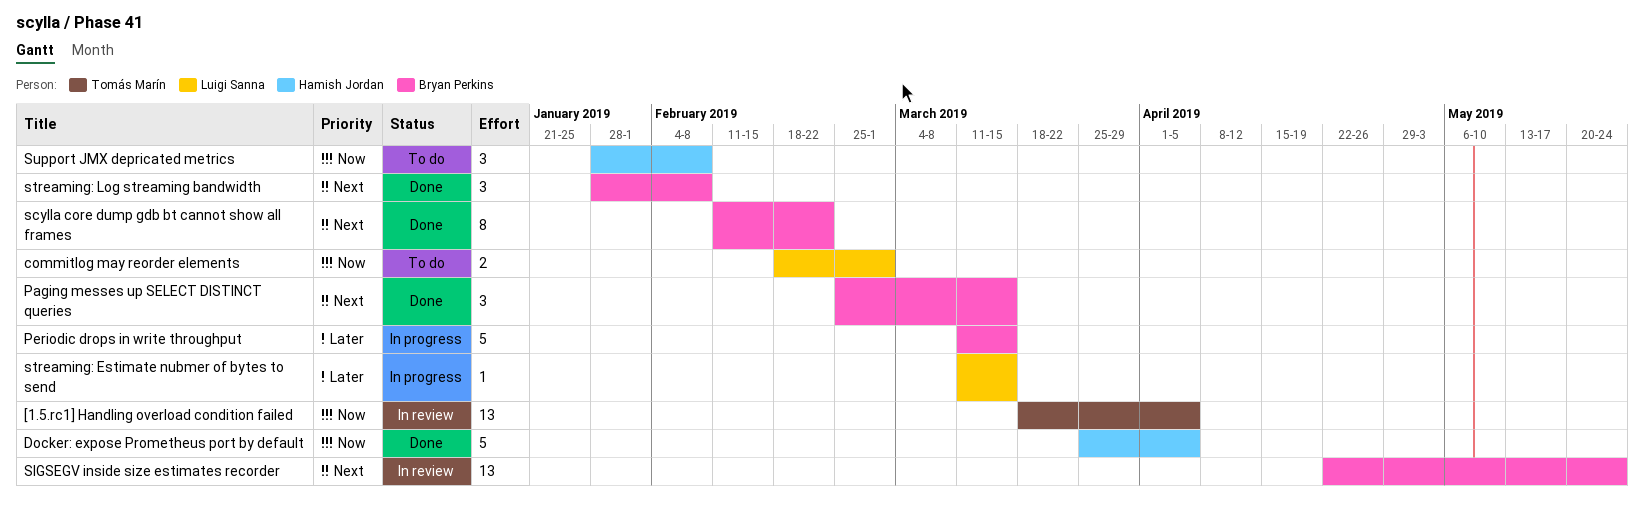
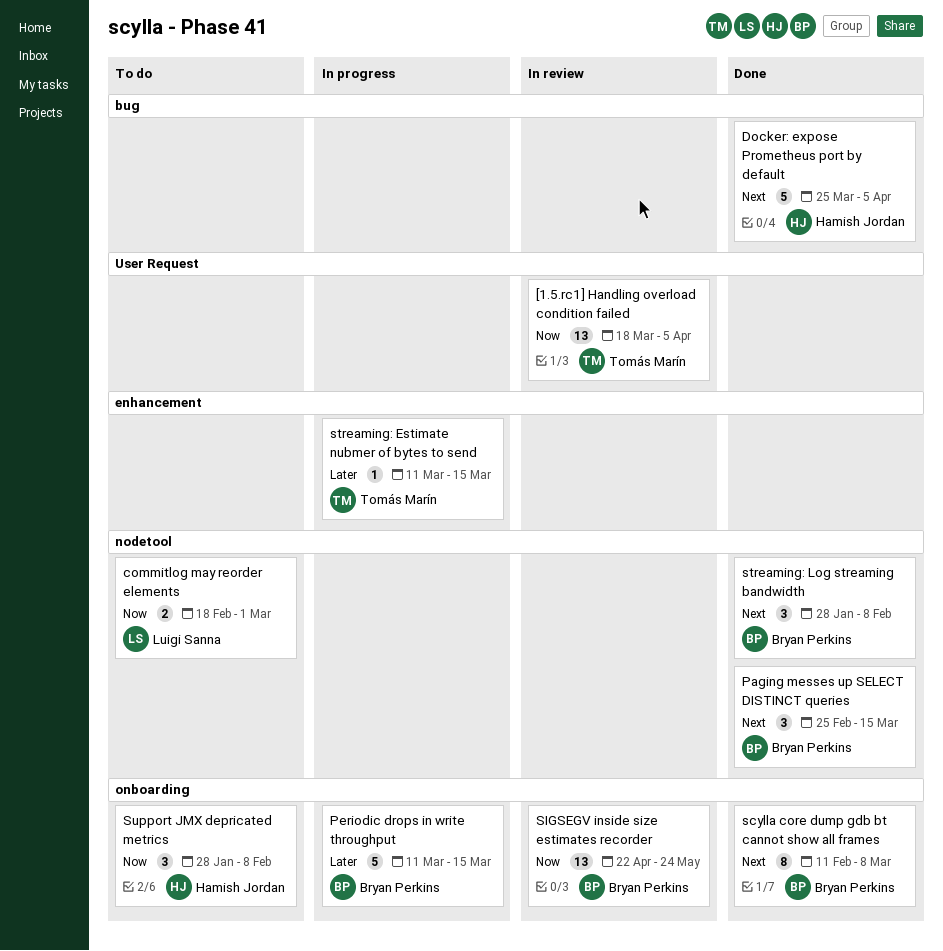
Docker: expose Prometheus port by default, priority: Now -> Next
scylla core dump gdb bt cannot show all frames, due: Feb 22 -> Mar 8
SIGSEGV inside size estimates recorder, priority: Next -> Now
streaming: Estimate nubmer of bytes to send, owner: Luigi Sanna -> Tomás Marín

